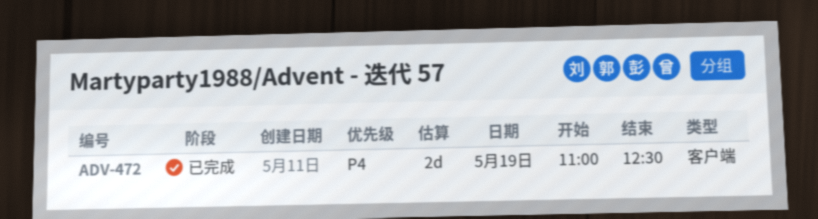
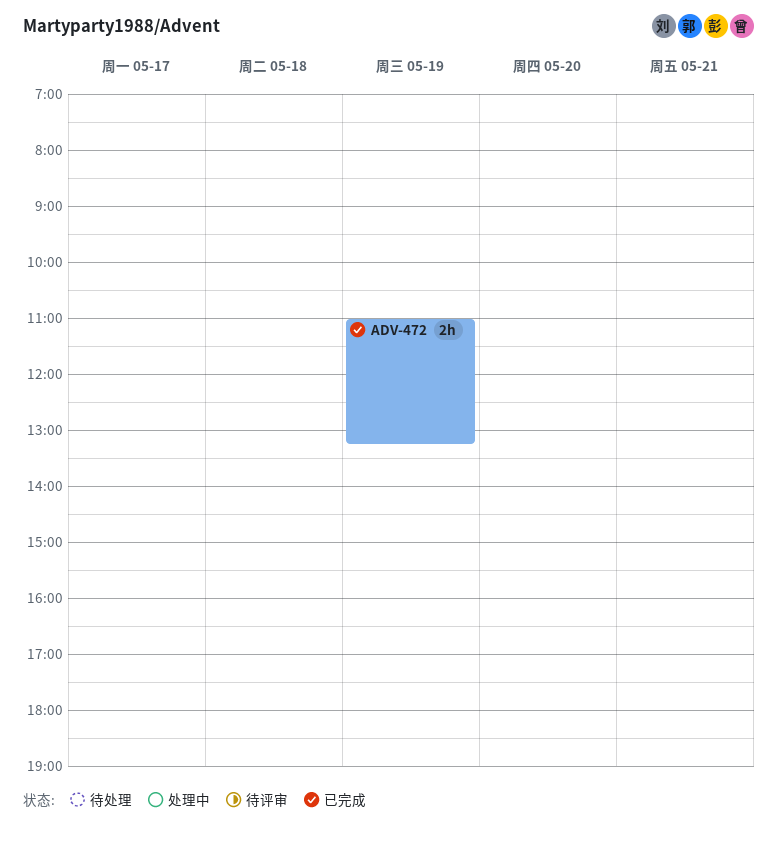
ADV-472, estimate: 2d -> 2h
ADV-472, ends: 12:30 -> 13:15

